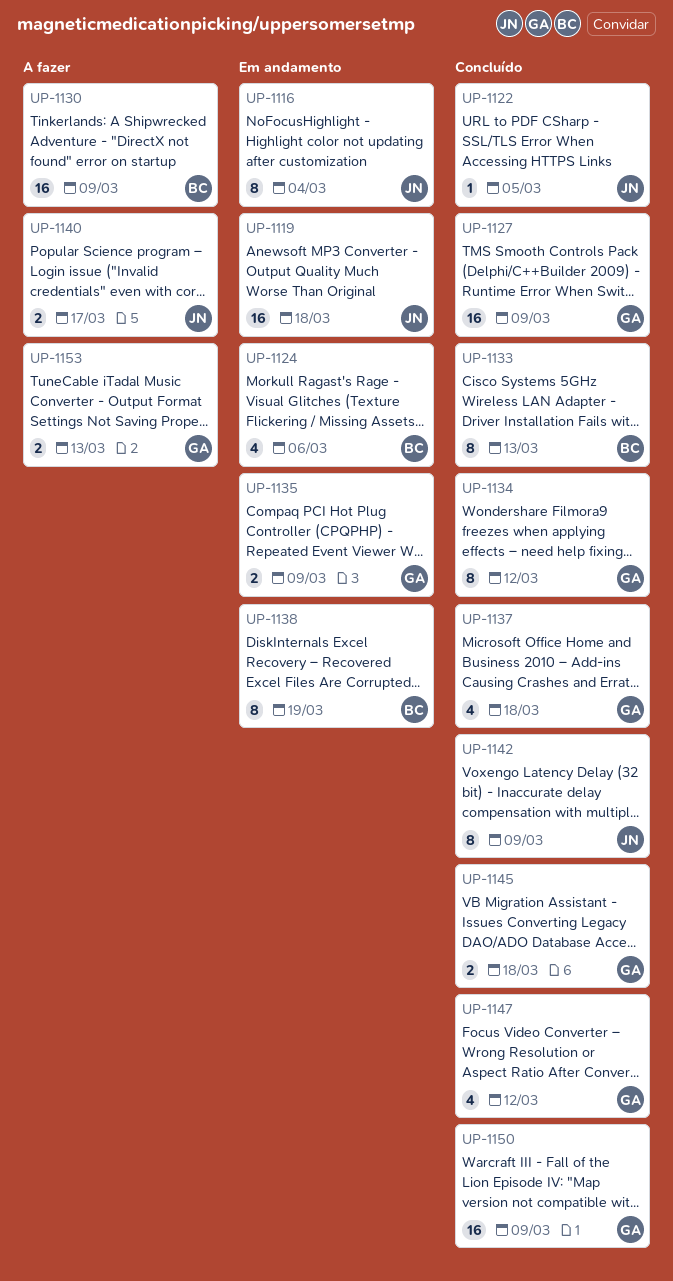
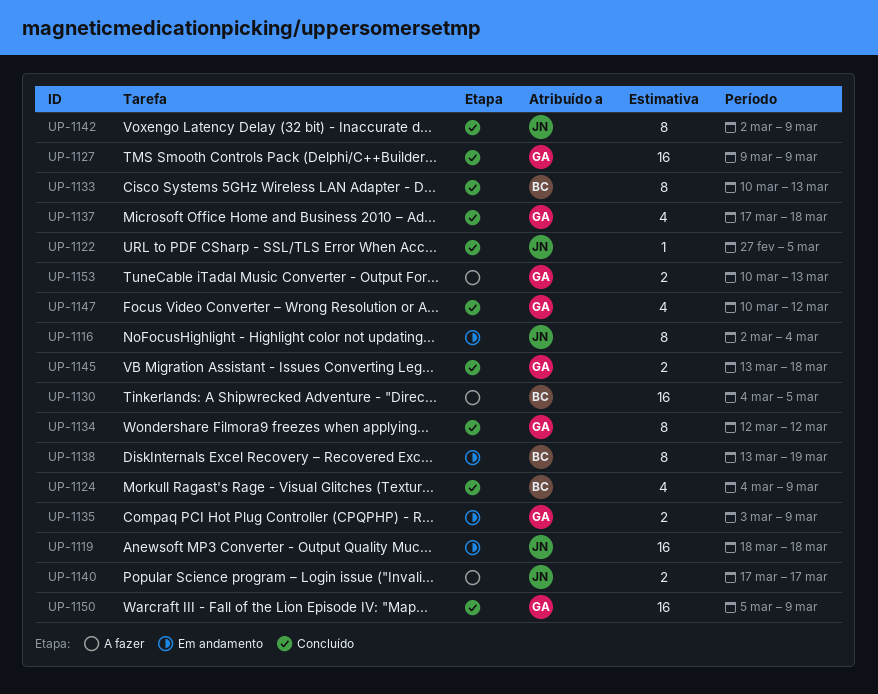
UP-1124, status: Em andamento -> Concluído
UP-1124, due: Mar 6 -> Mar 9
UP-1130, due: Mar 9 -> Mar 5

